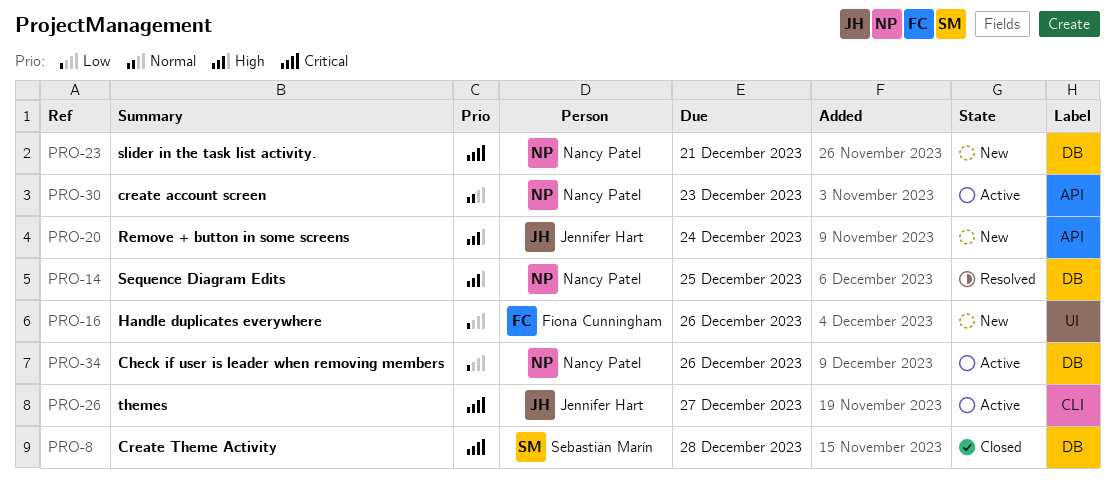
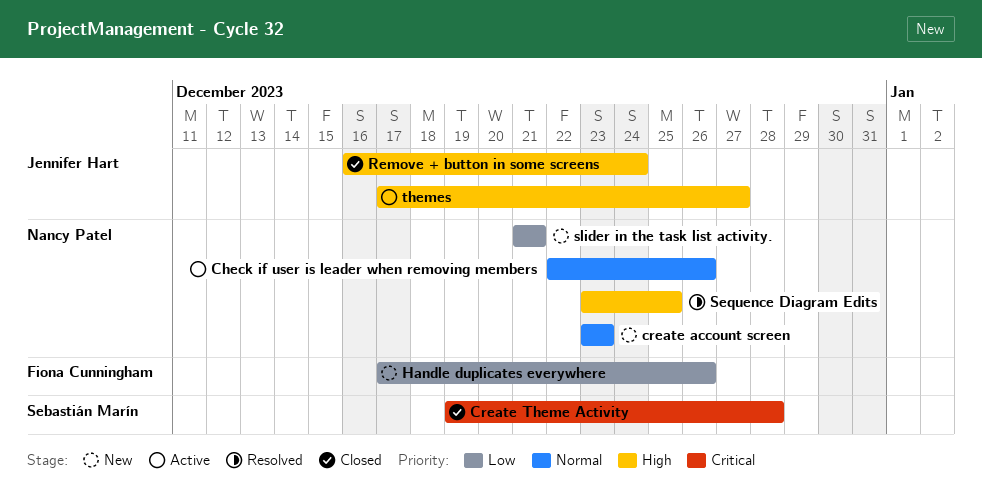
Check if user is leader when removing members, priority: Low -> Normal
create account screen, status: Active -> New
Remove + button in some screens, status: New -> Closed
slider in the task list activity., priority: Critical -> Low
themes, priority: Critical -> High

